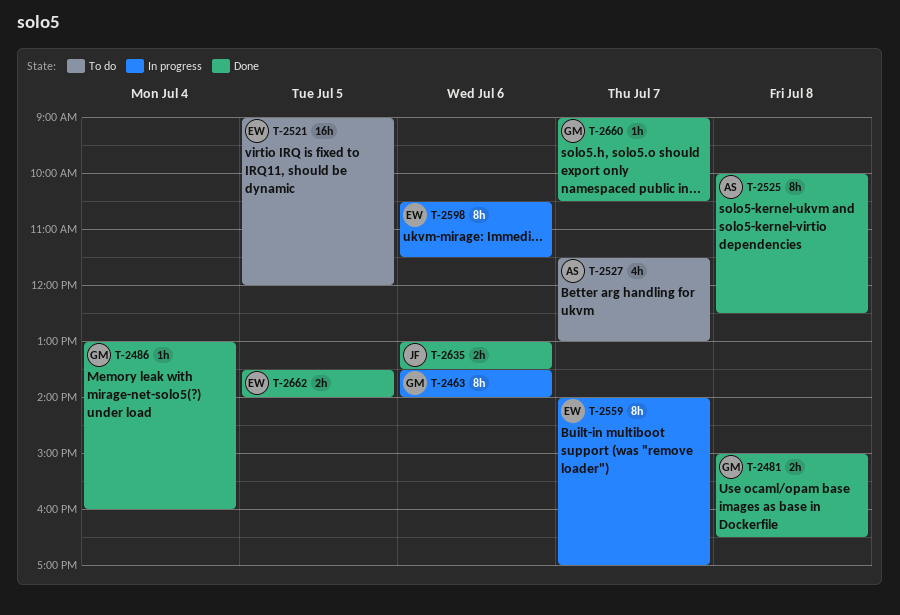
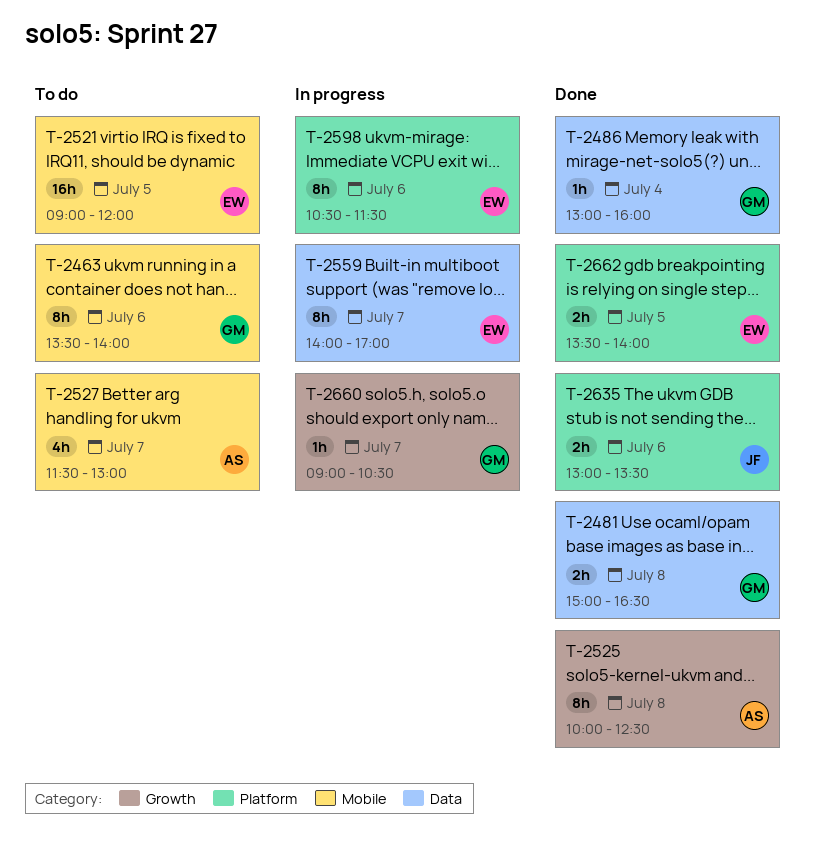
T-2463, status: In progress -> To do
T-2660, status: Done -> In progress

